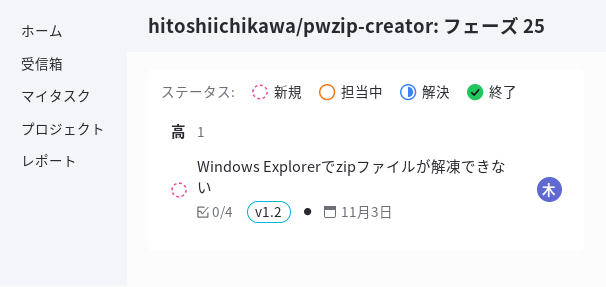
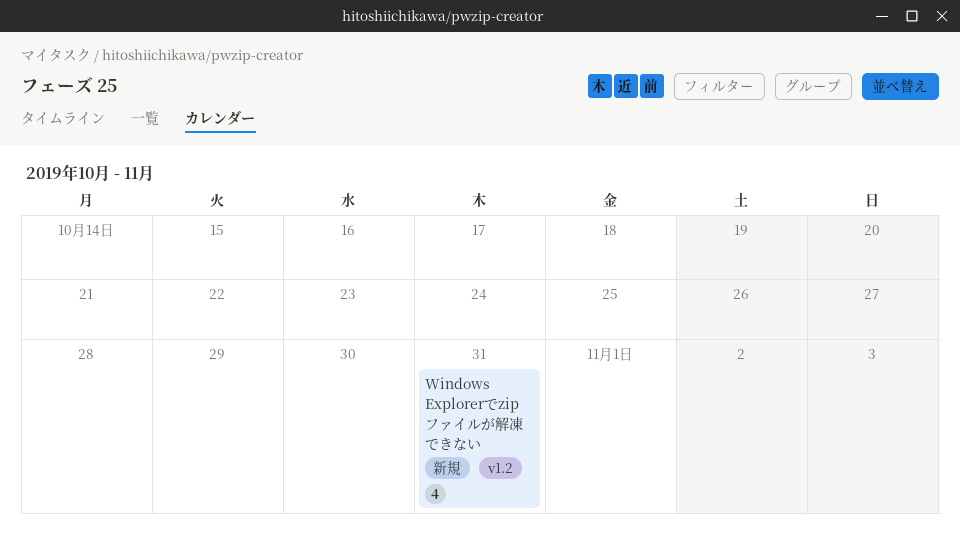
Windows Explorerでzipファイルが解凍できない, estimate: 1 -> 4
Windows Explorerでzipファイルが解凍できない, due: Nov 3 -> Oct 31

